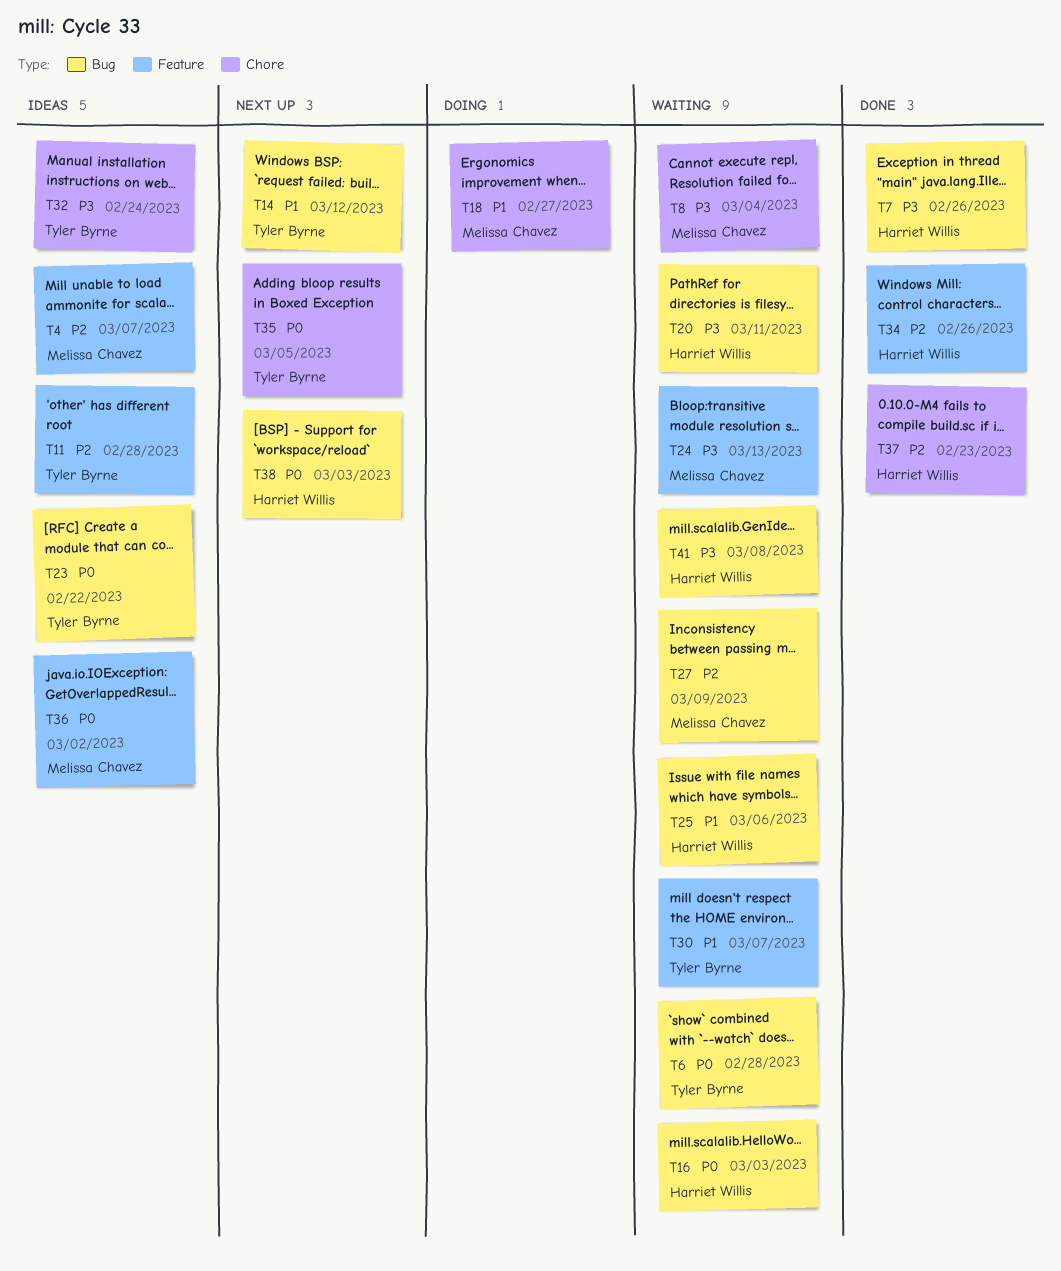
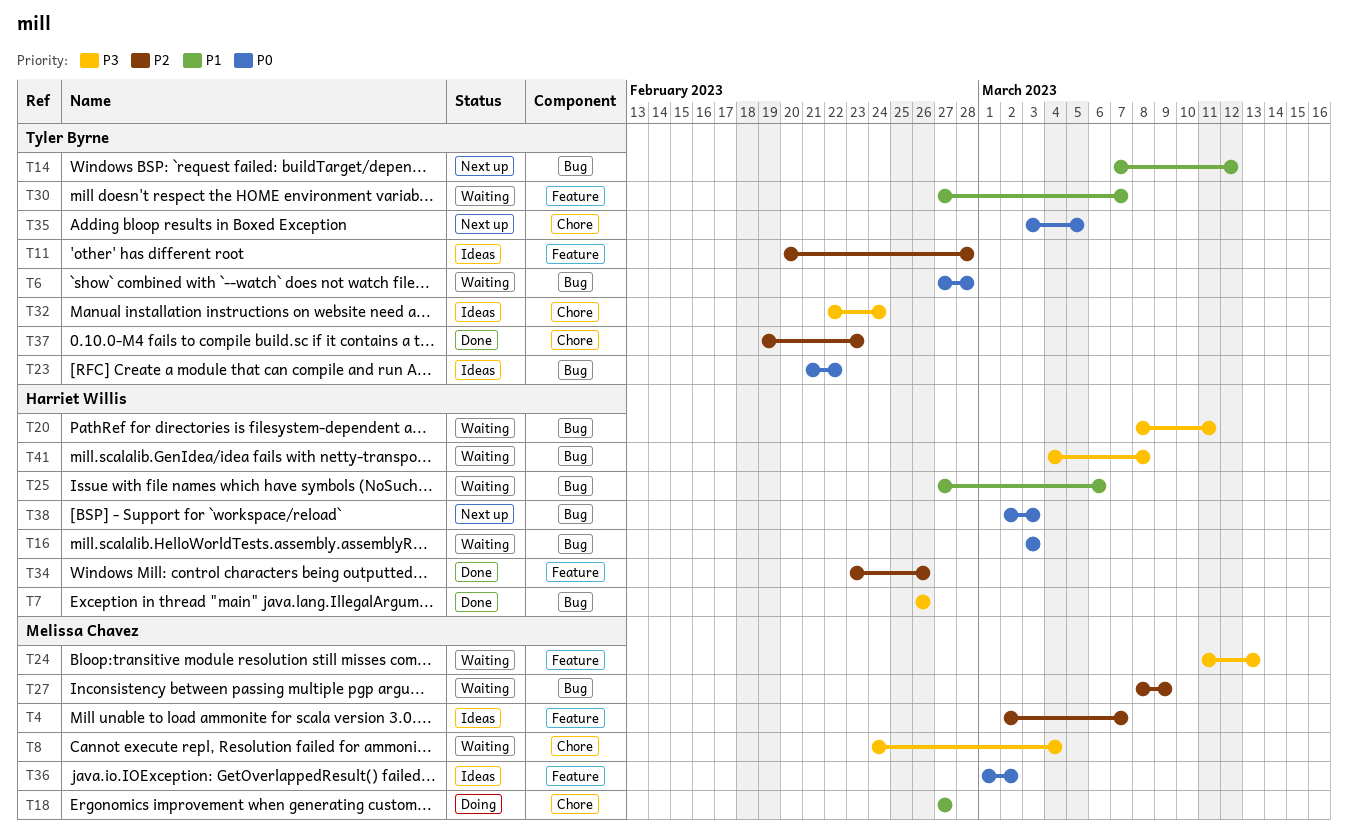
T37, owner: Harriet Willis -> Tyler Byrne

